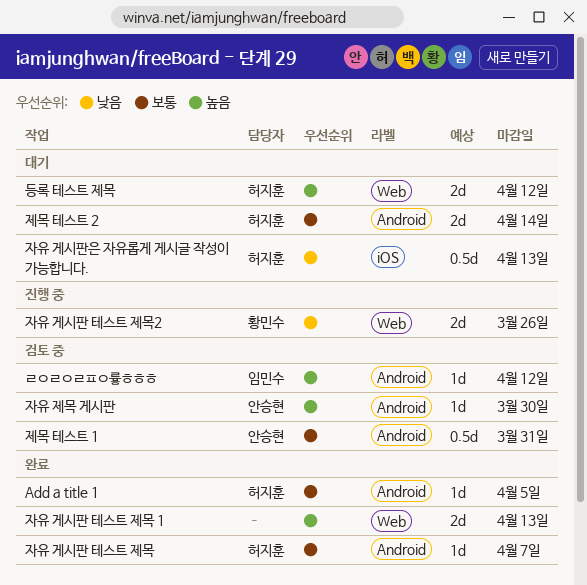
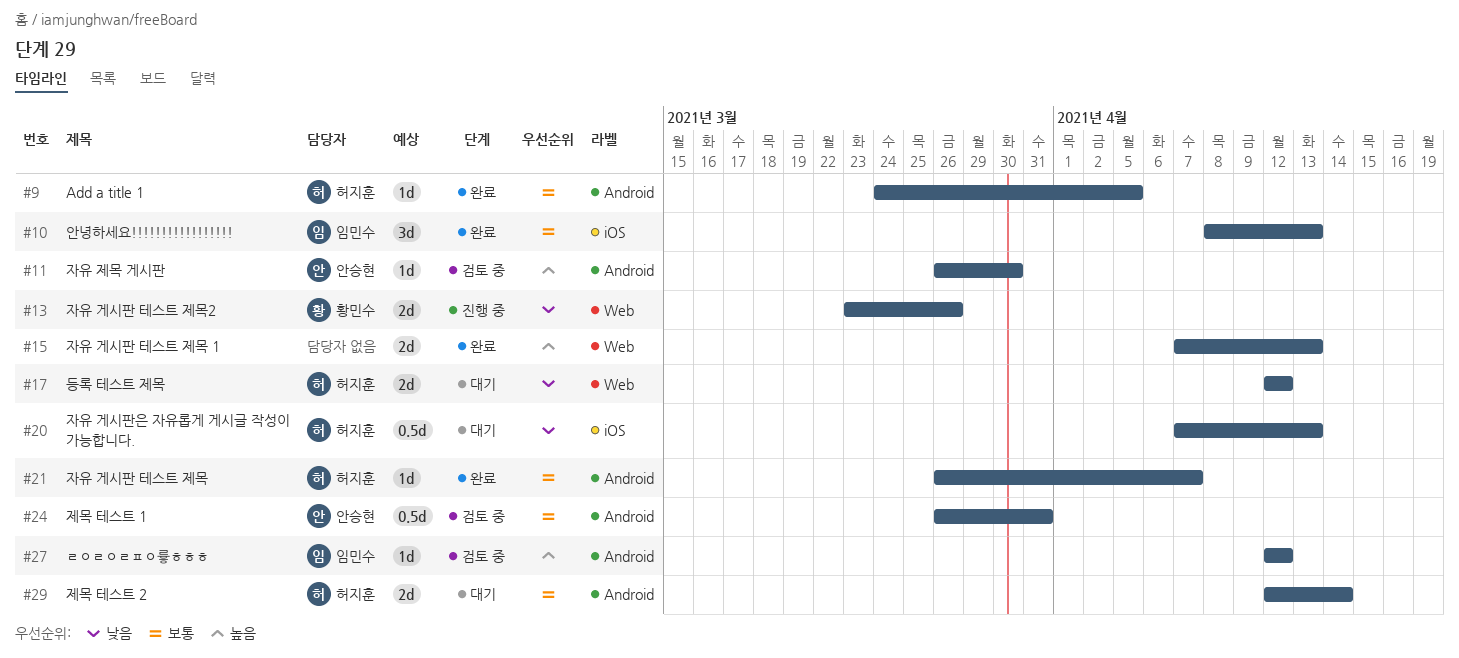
등록 테스트 제목, priority: 높음 -> 낮음
안녕하세요!!!!!!!!!!!!!!!!!: none -> present

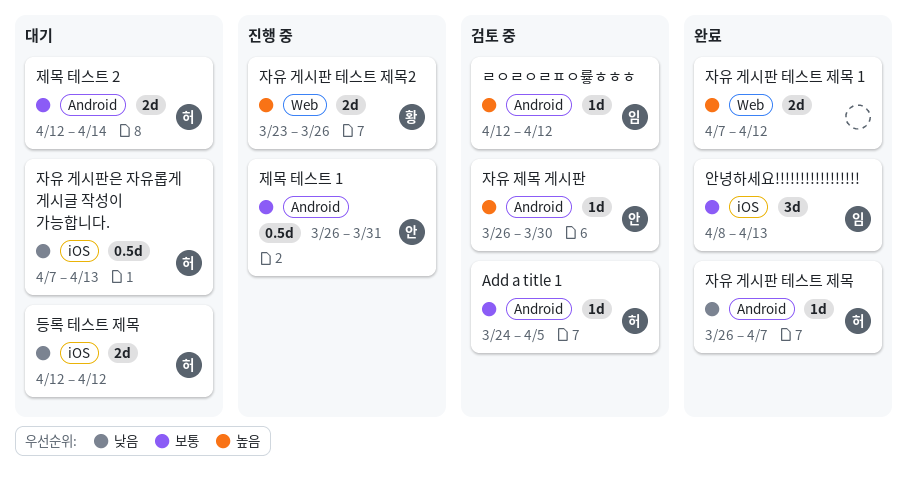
Add a title 1, status: 완료 -> 검토 중
등록 테스트 제목, label: Web -> iOS
자유 게시판 테스트 제목, priority: 보통 -> 낮음
자유 게시판 테스트 제목 1, due: Apr 13 -> Apr 12
자유 게시판 테스트 제목2, priority: 낮음 -> 높음
제목 테스트 1, status: 검토 중 -> 진행 중

